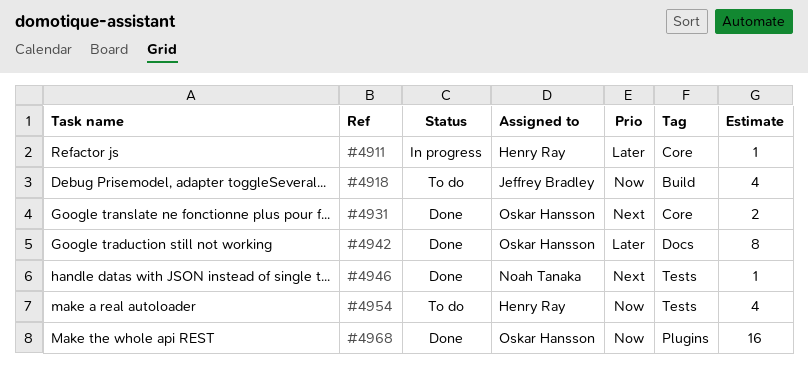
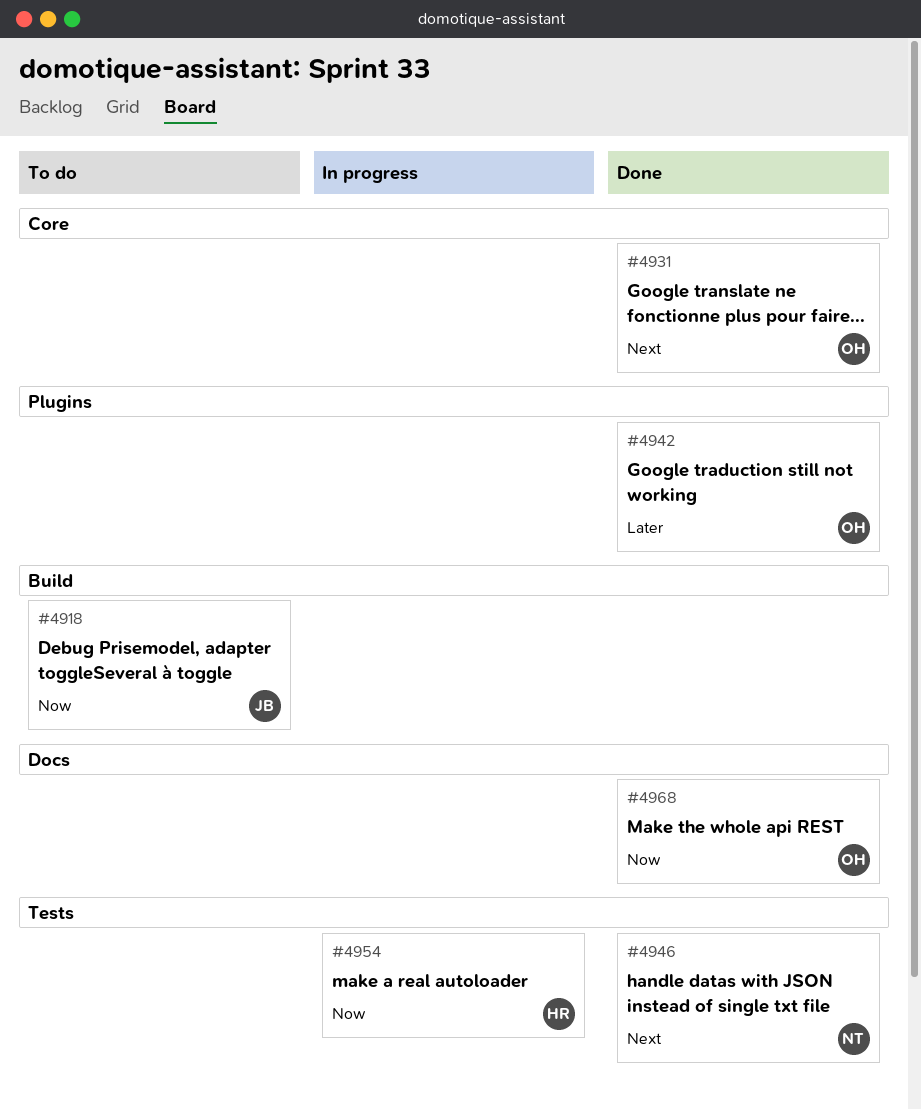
#4911: present -> none
#4942, label: Docs -> Plugins
#4954, status: To do -> In progress
#4968, label: Plugins -> Docs

